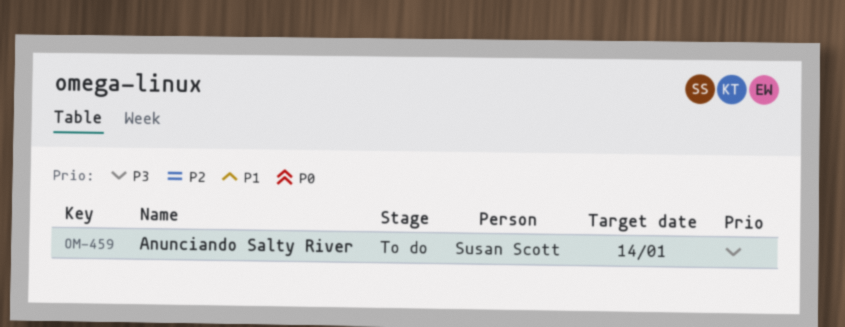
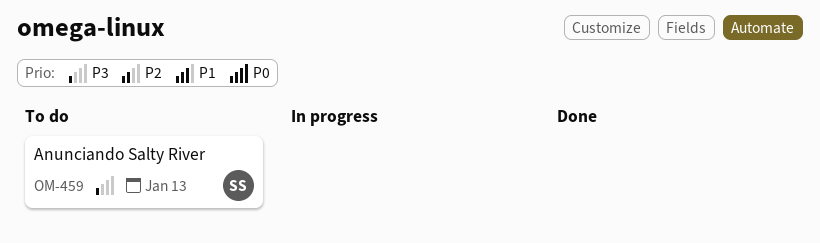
OM-459, due: Jan 14 -> Jan 13

